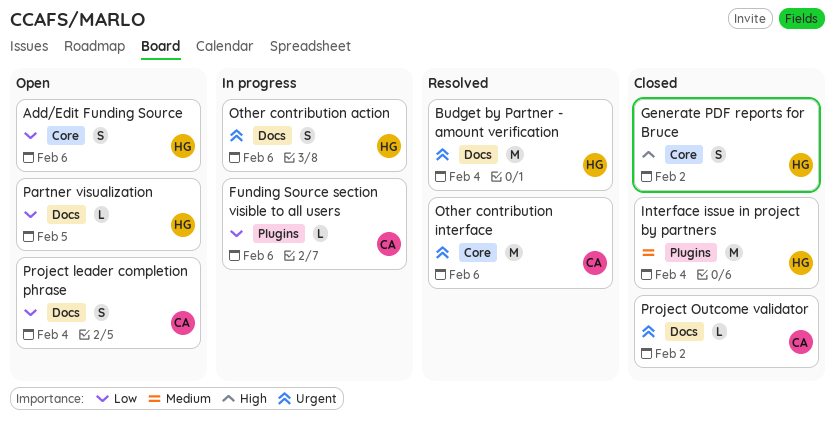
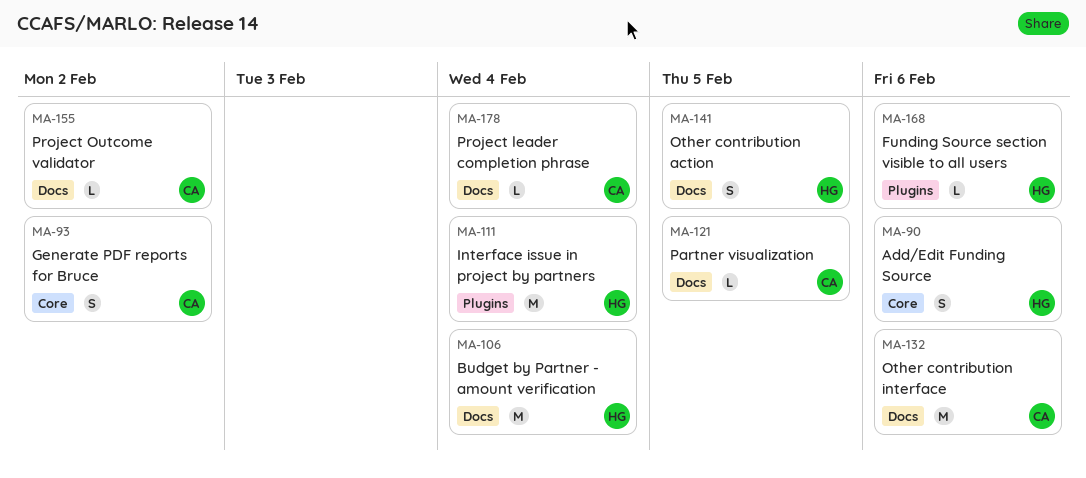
Funding Source section visible to all users, owner: CA -> HG
Generate PDF reports for Bruce, owner: HG -> CA
Other contribution action, due: Feb 6 -> Feb 5
Other contribution interface, label: Core -> Docs
Partner visualization, owner: HG -> CA
Project leader completion phrase, estimate: S -> L

